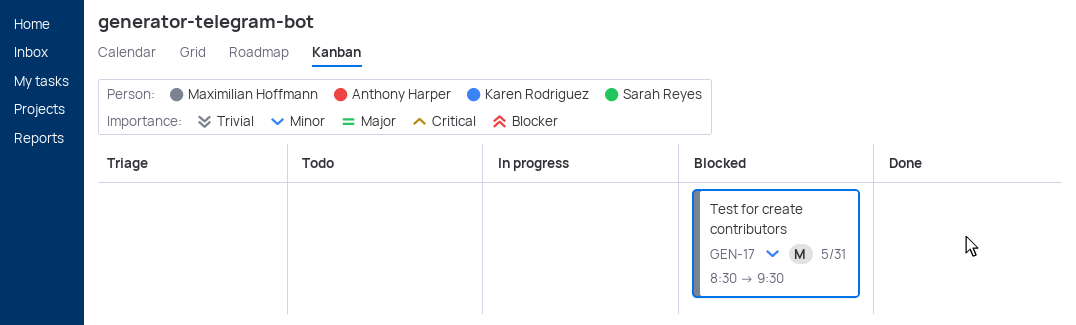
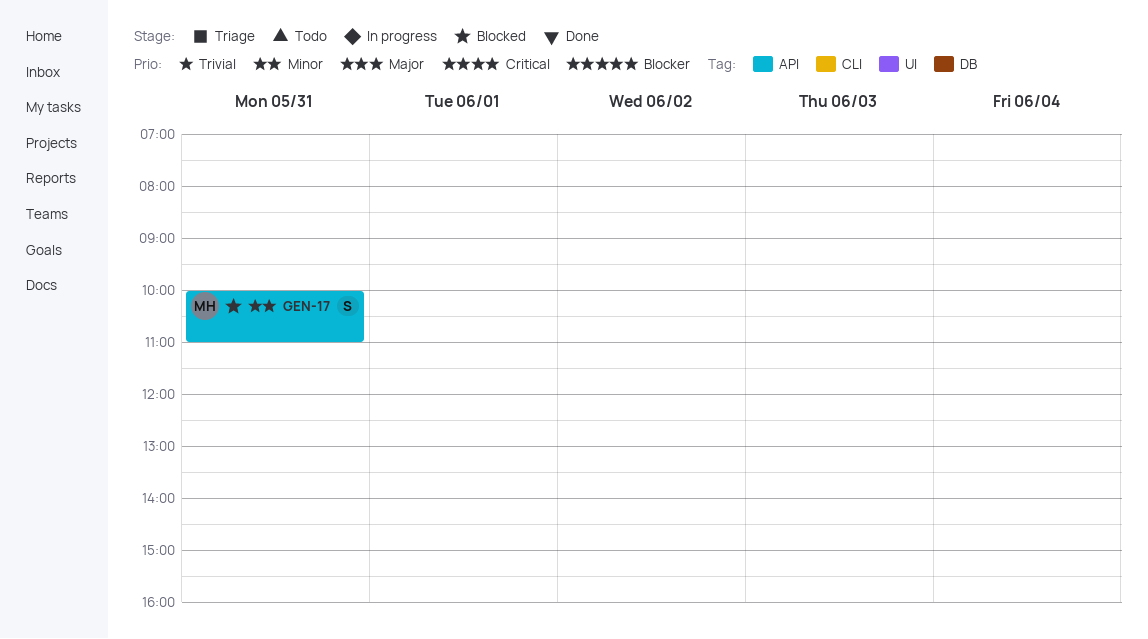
GEN-17, estimate: M -> S
GEN-17, begins: 08:30 -> 10:00
GEN-17, ends: 09:30 -> 11:00

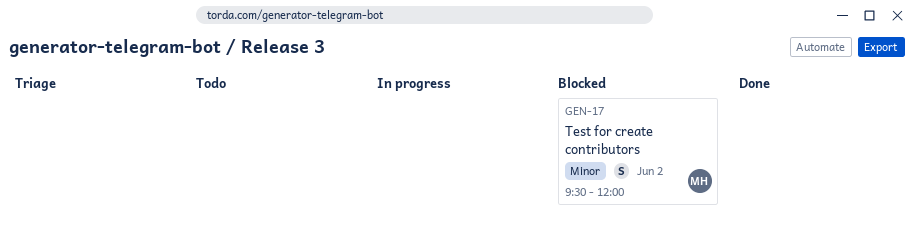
GEN-17, day: May 31 -> Jun 2
GEN-17, begins: 10:00 -> 09:30
GEN-17, ends: 11:00 -> 12:00

